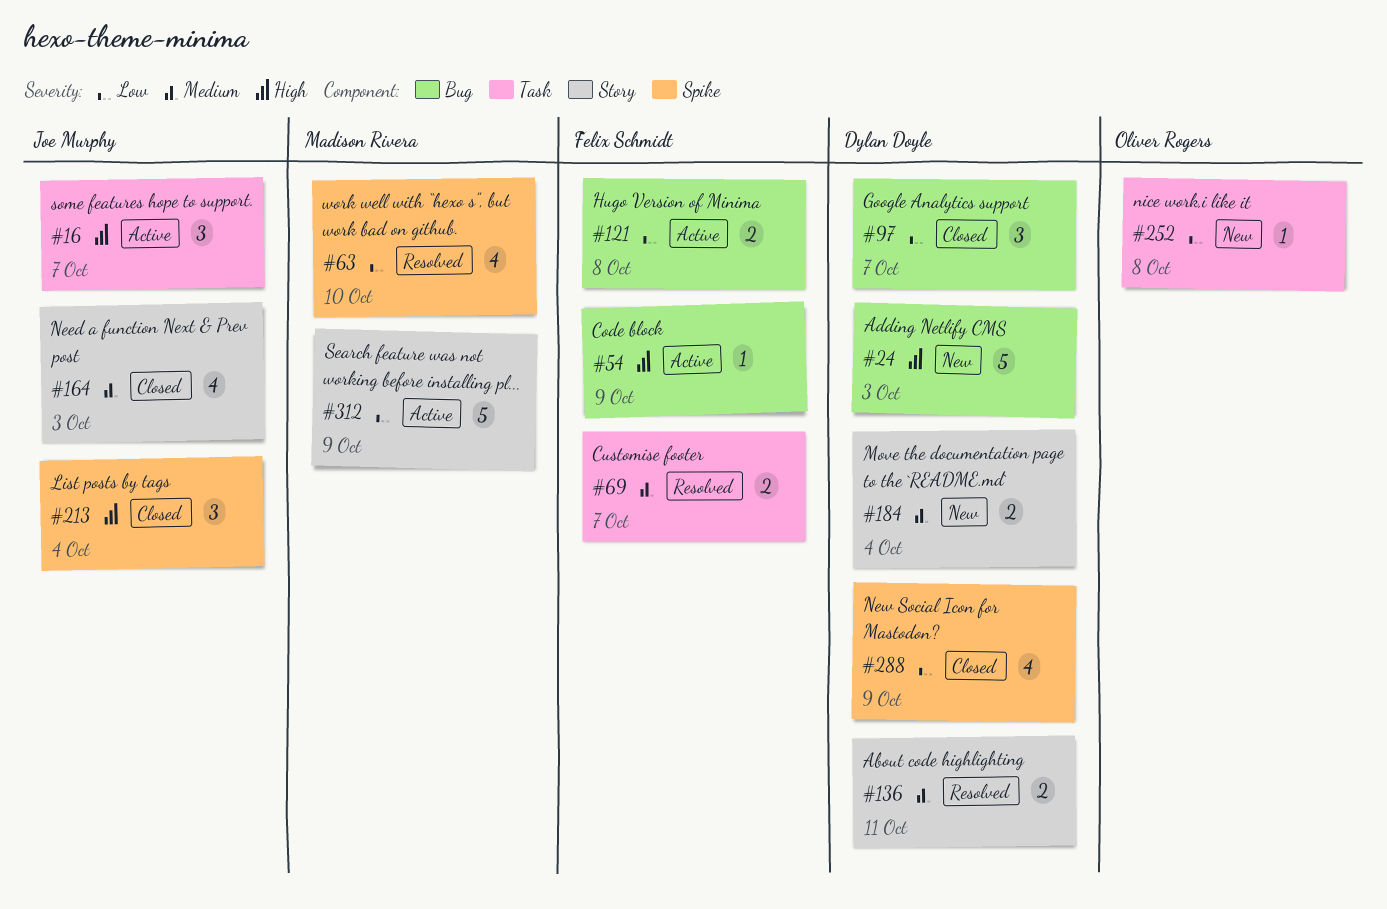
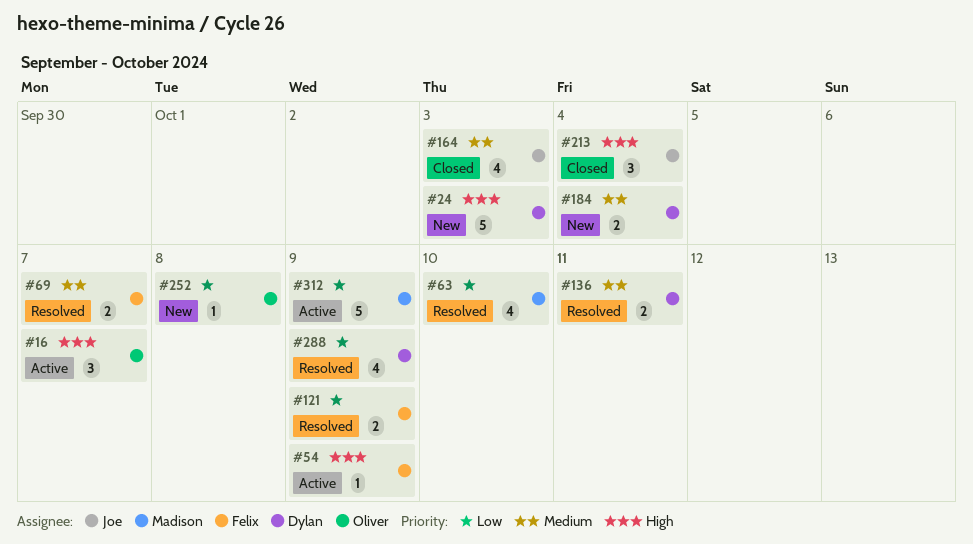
#16, owner: Joe Murphy -> Oliver Rogers
#97: present -> none
#121, status: Active -> Resolved
#121, due: Oct 8 -> Oct 9
#288, status: Closed -> Resolved

